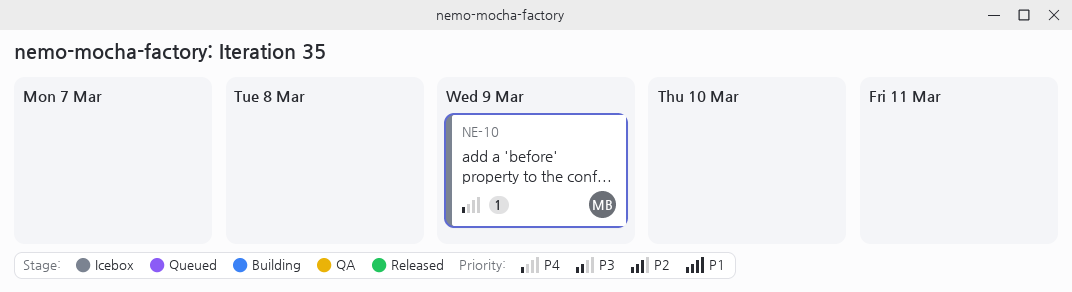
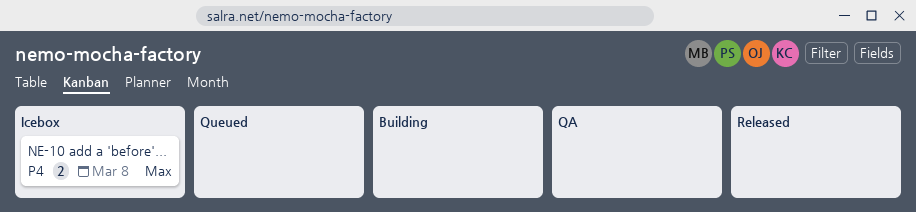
NE-10, estimate: 1 -> 2
NE-10, due: Mar 9 -> Mar 8

